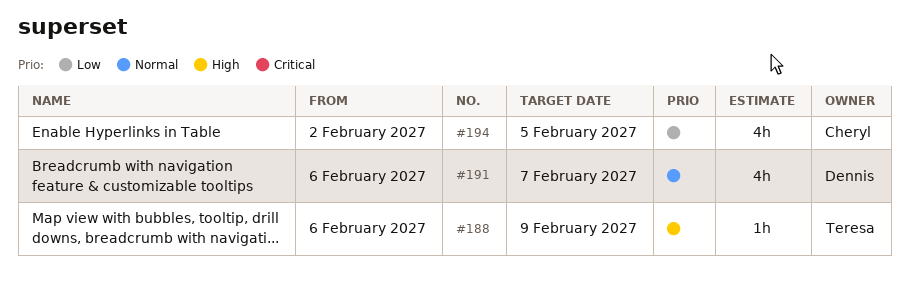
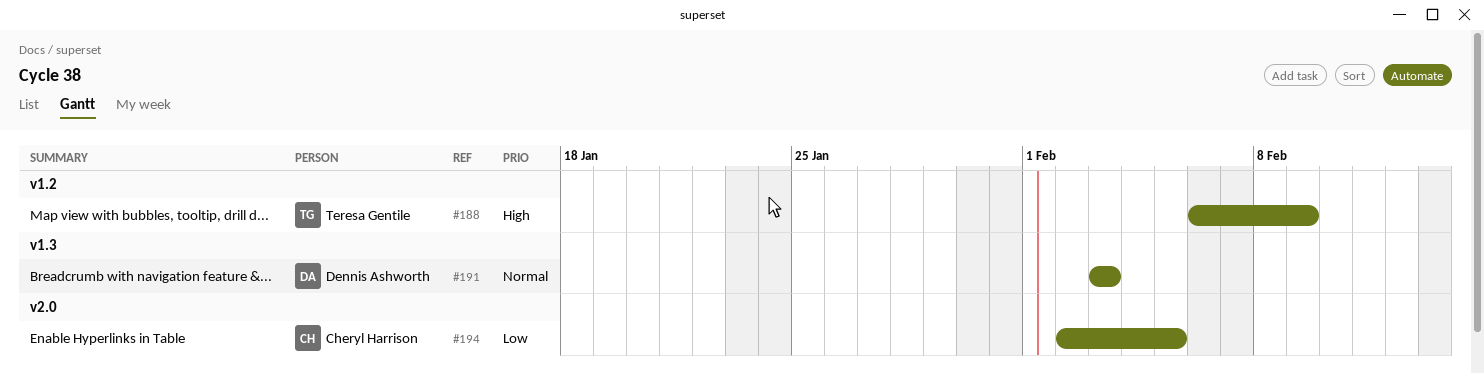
#191, start: Feb 6 -> Feb 3
#191, due: Feb 7 -> Feb 3

